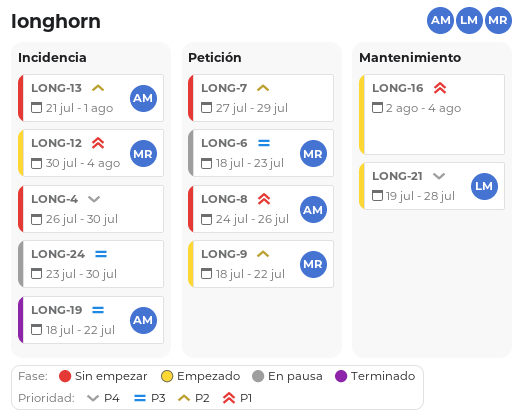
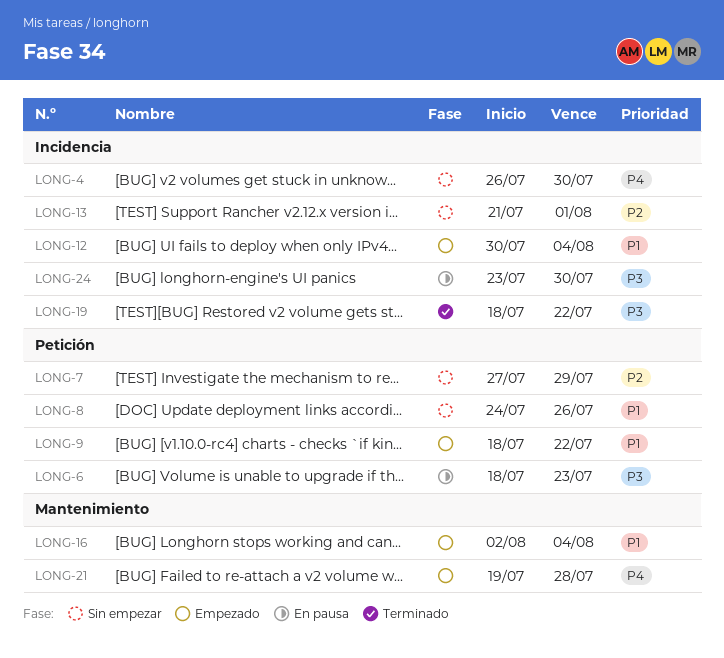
LONG-9, priority: P2 -> P1

